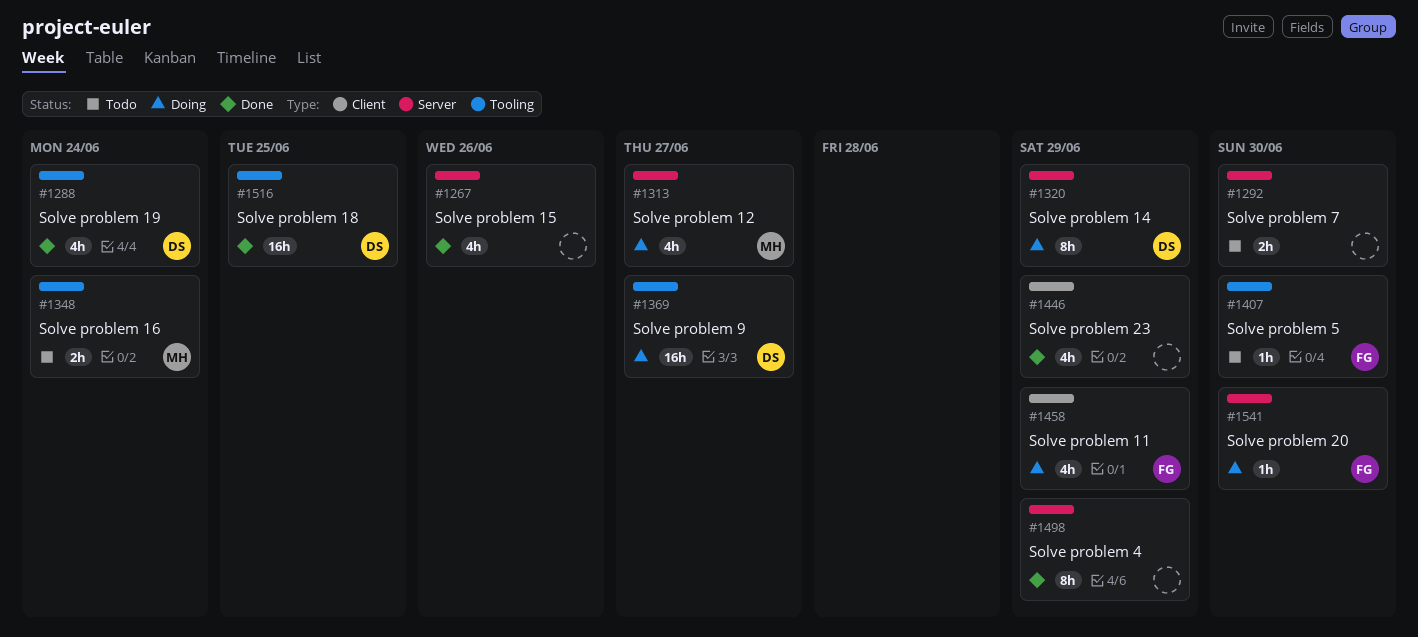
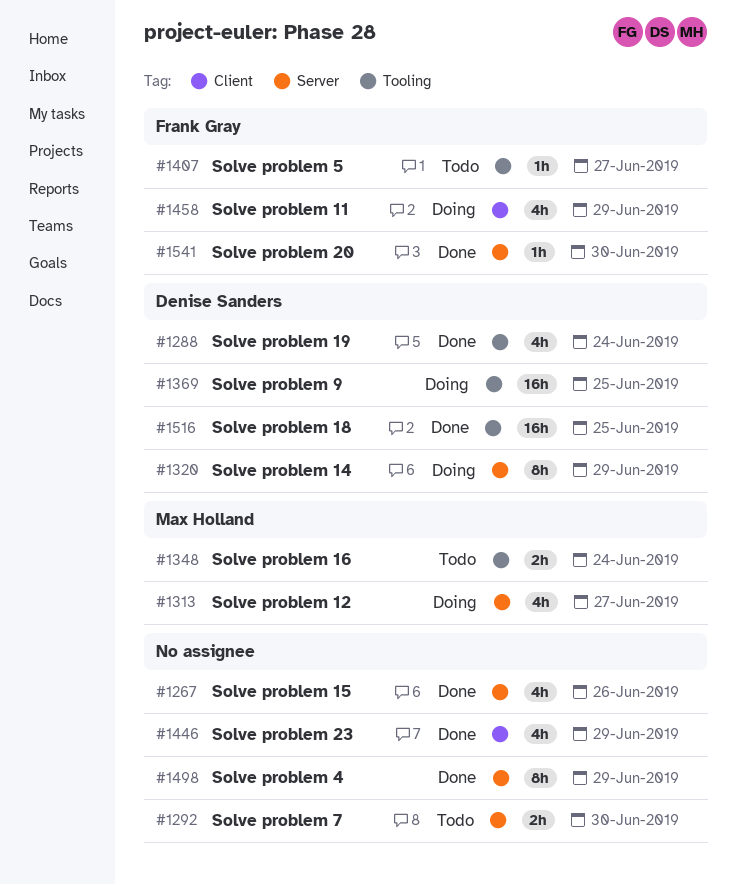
#1369, due: Jun 27 -> Jun 25
#1407, due: Jun 30 -> Jun 27
#1541, status: Doing -> Done

